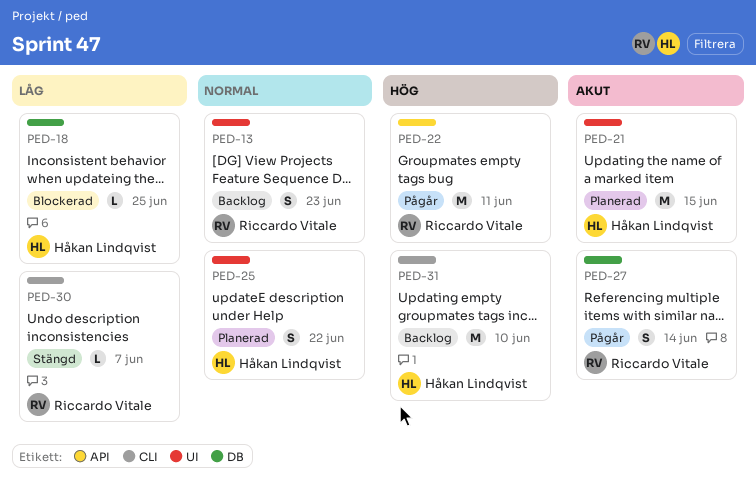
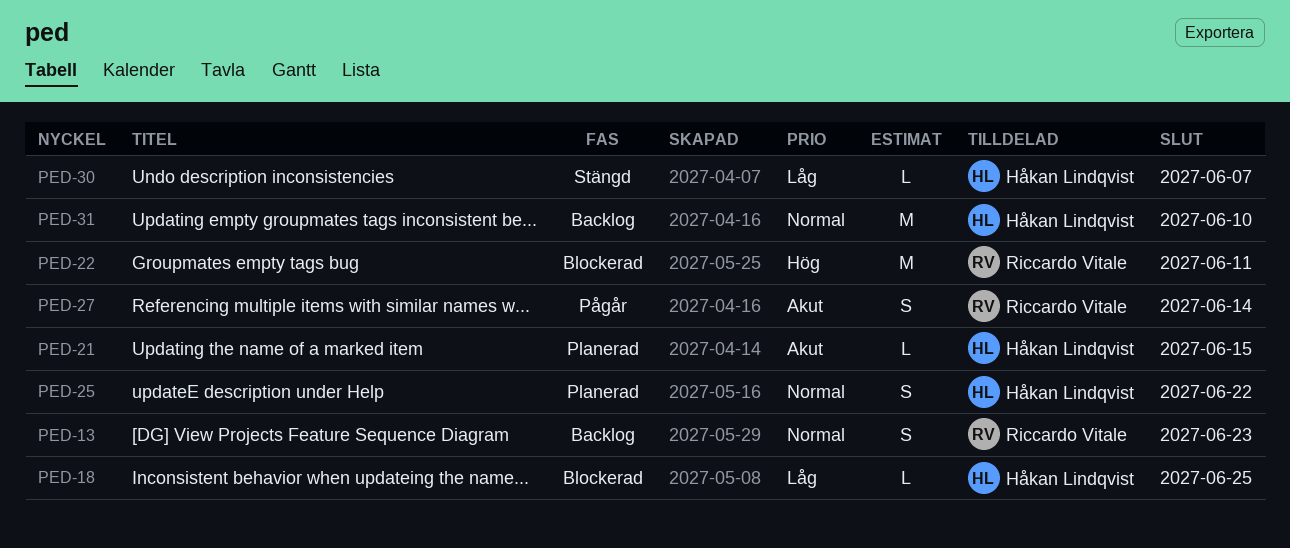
PED-21, estimate: M -> L
PED-22, status: Pågår -> Blockerad
PED-30, owner: Riccardo Vitale -> Håkan Lindqvist
PED-31, priority: Hög -> Normal

